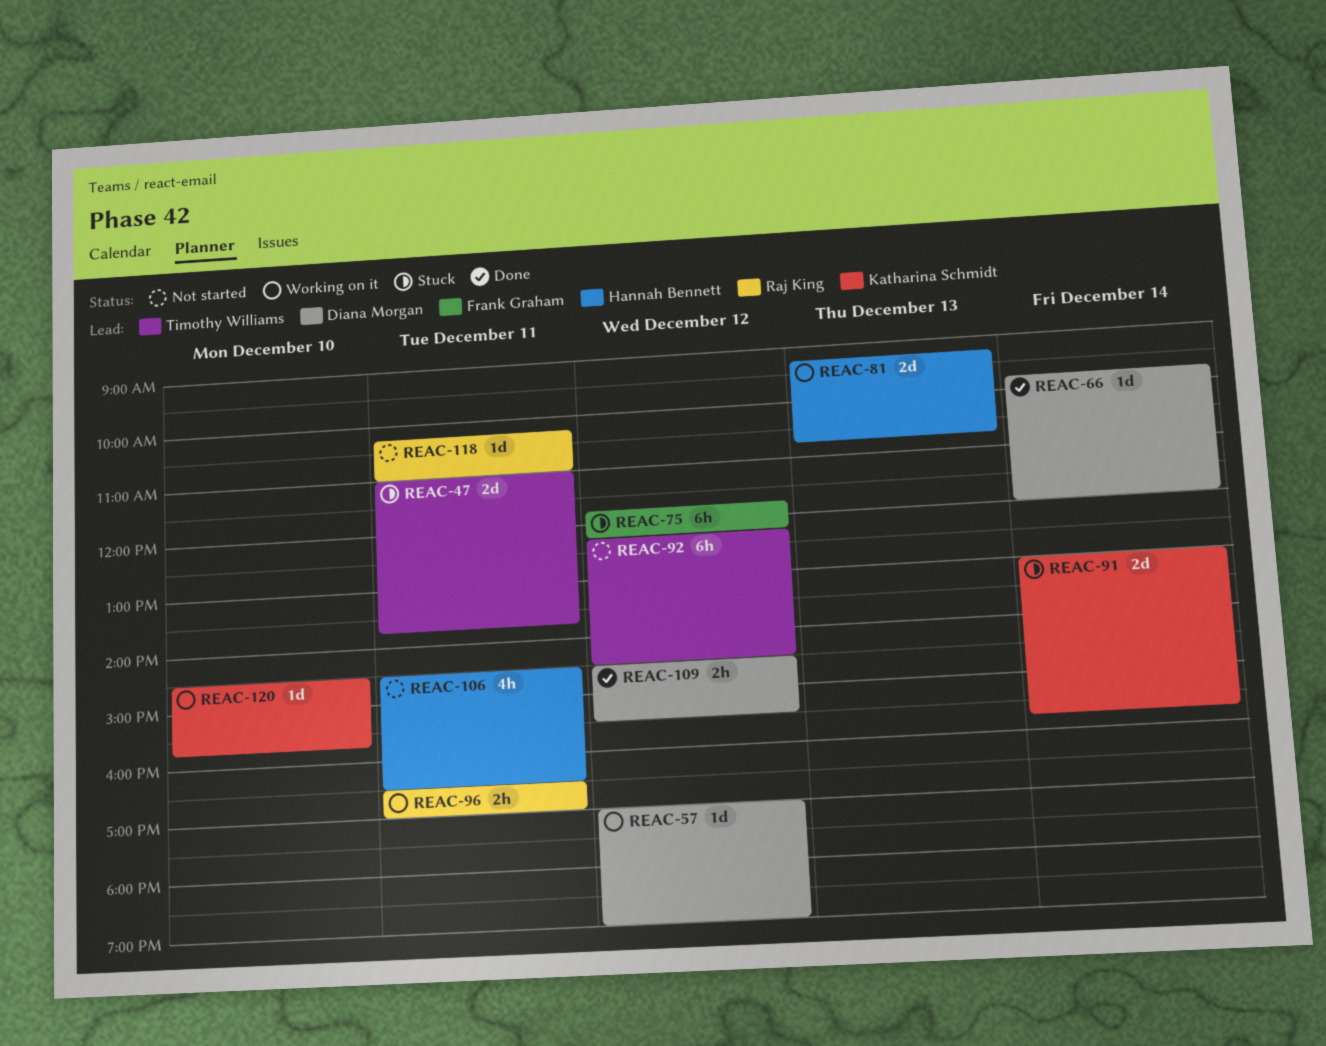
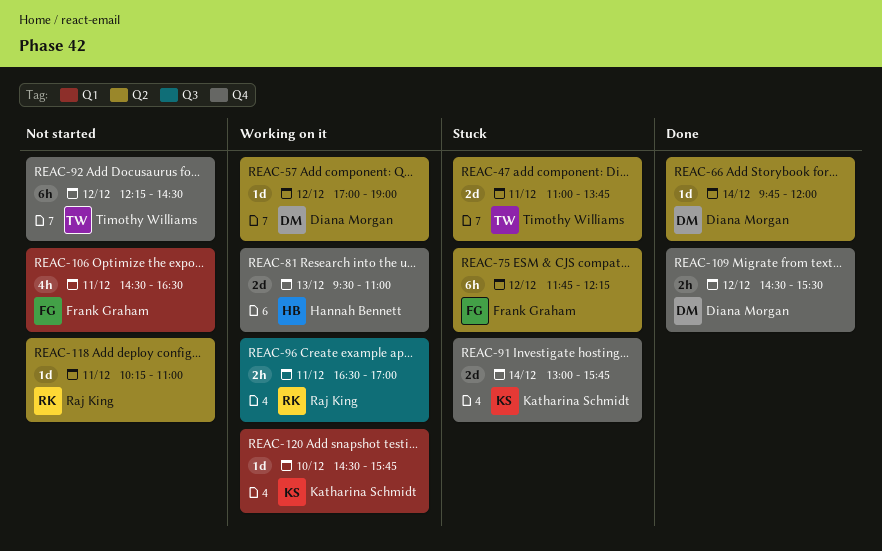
REAC-81, begins: 09:15 -> 09:30
REAC-81, ends: 10:45 -> 11:00
REAC-106, owner: Hannah Bennett -> Frank Graham

